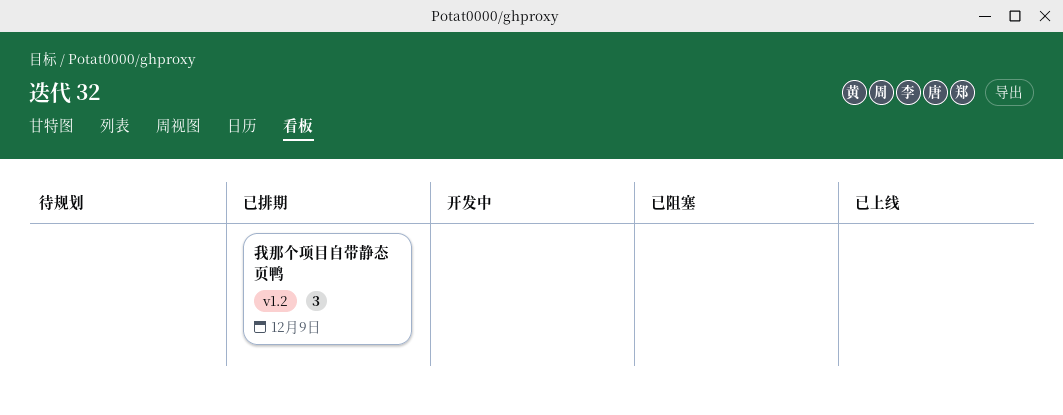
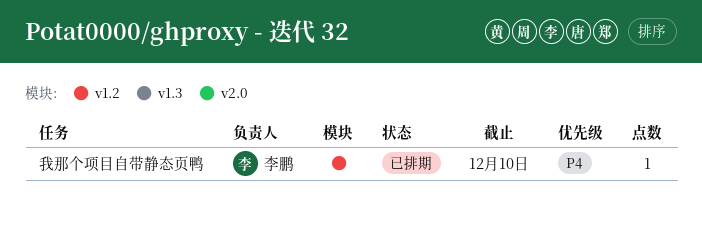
我那个项目自带静态页鸭, estimate: 3 -> 1
我那个项目自带静态页鸭, due: Dec 9 -> Dec 10

